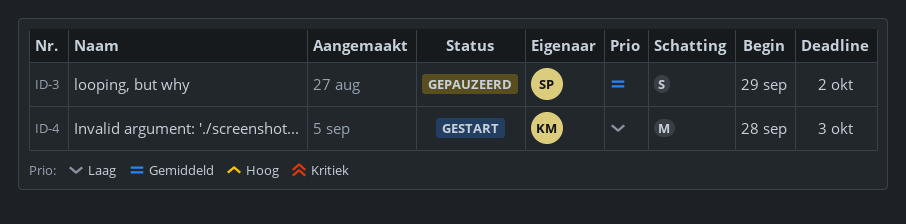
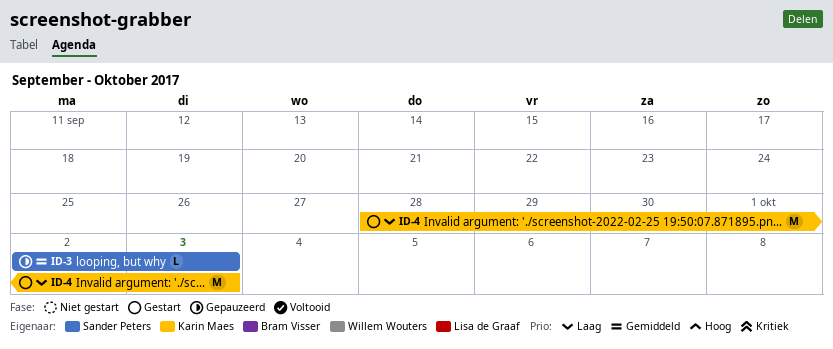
ID-3, estimate: S -> L
ID-3, start: Sep 29 -> Oct 2
ID-3, due: Oct 2 -> Oct 3

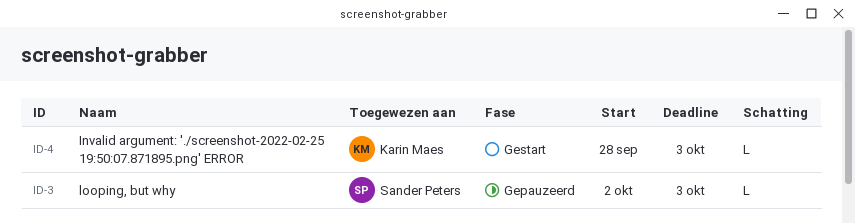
ID-4, estimate: M -> L

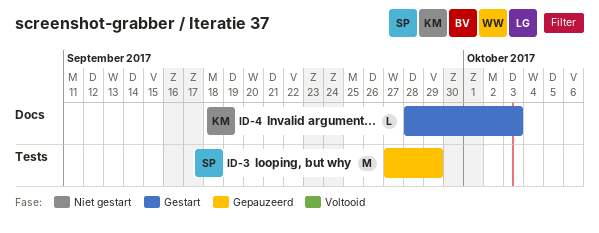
ID-3, estimate: L -> M
ID-3, start: Oct 2 -> Sep 27
ID-3, due: Oct 3 -> Sep 29

